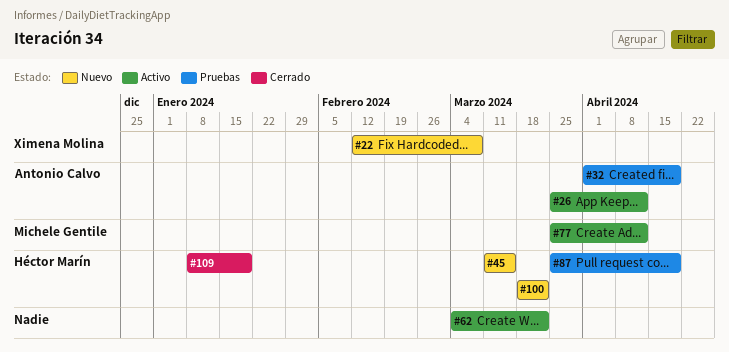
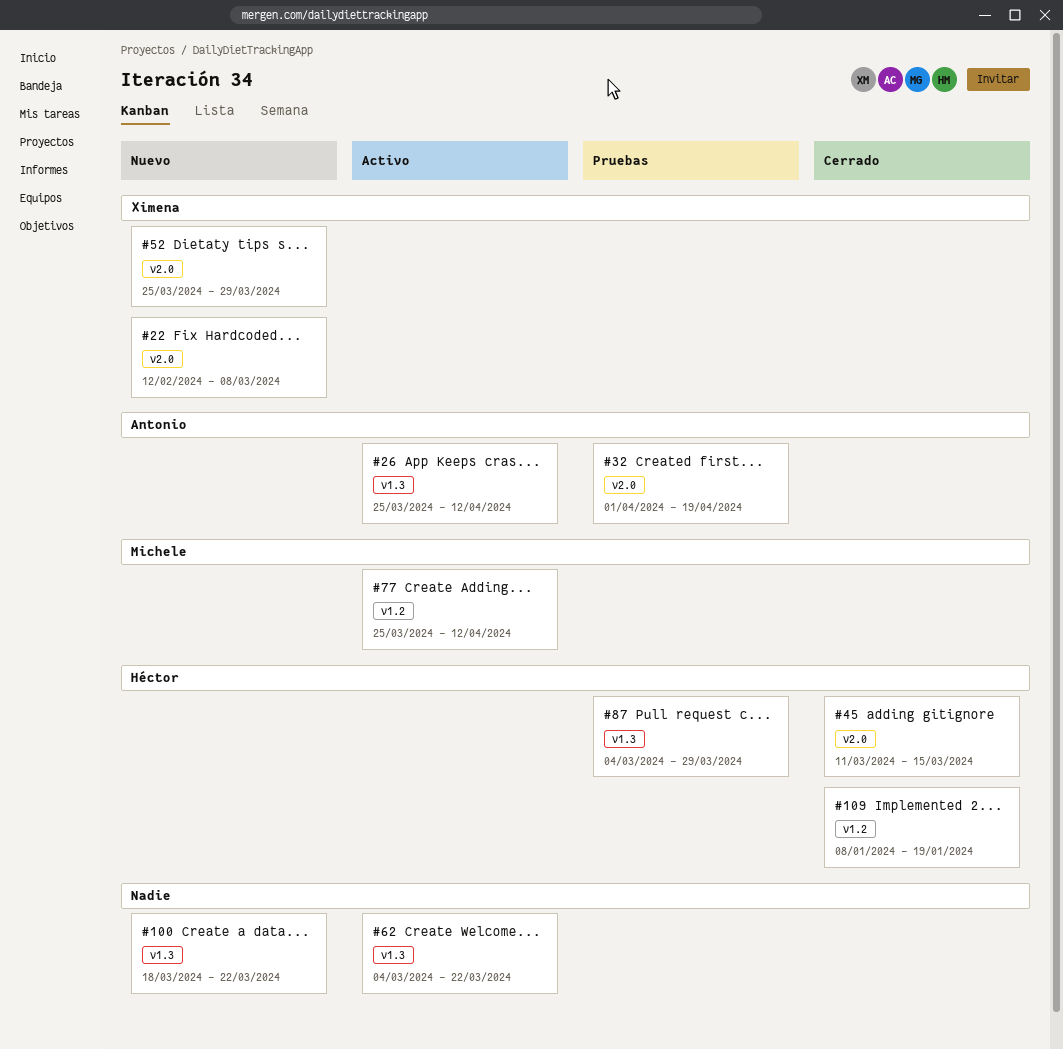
#45, status: Nuevo -> Cerrado
#52: none -> present
#87, start: Mar 25 -> Mar 4
#87, due: Apr 19 -> Mar 29
#100, owner: Héctor Marín -> none

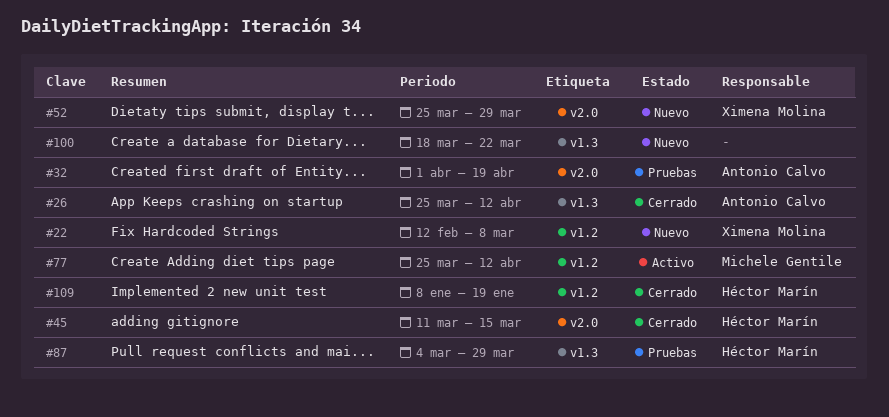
#22, label: v2.0 -> v1.2
#26, status: Activo -> Cerrado
#62: present -> none

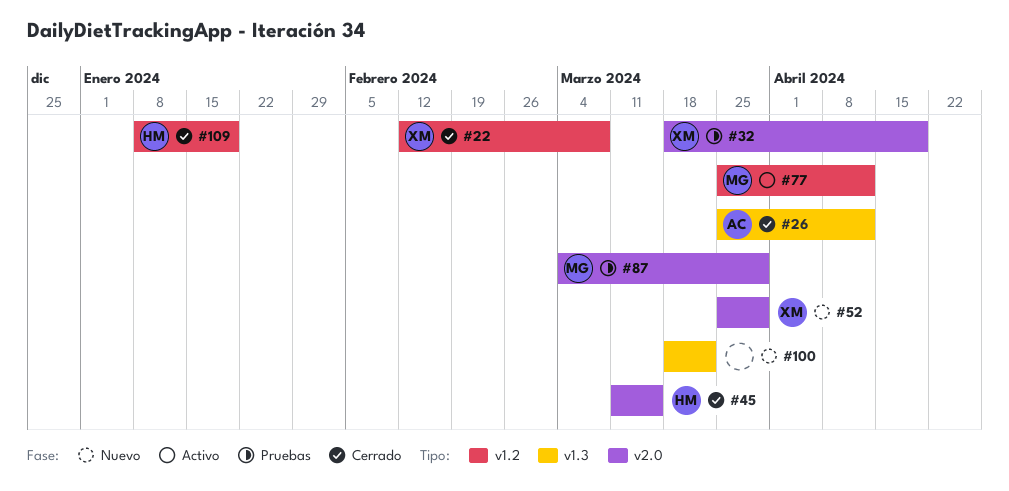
#22, status: Nuevo -> Cerrado
#32, owner: Antonio Calvo -> Ximena Molina
#32, start: Apr 1 -> Mar 18
#87, owner: Héctor Marín -> Michele Gentile
#87, label: v1.3 -> v2.0

